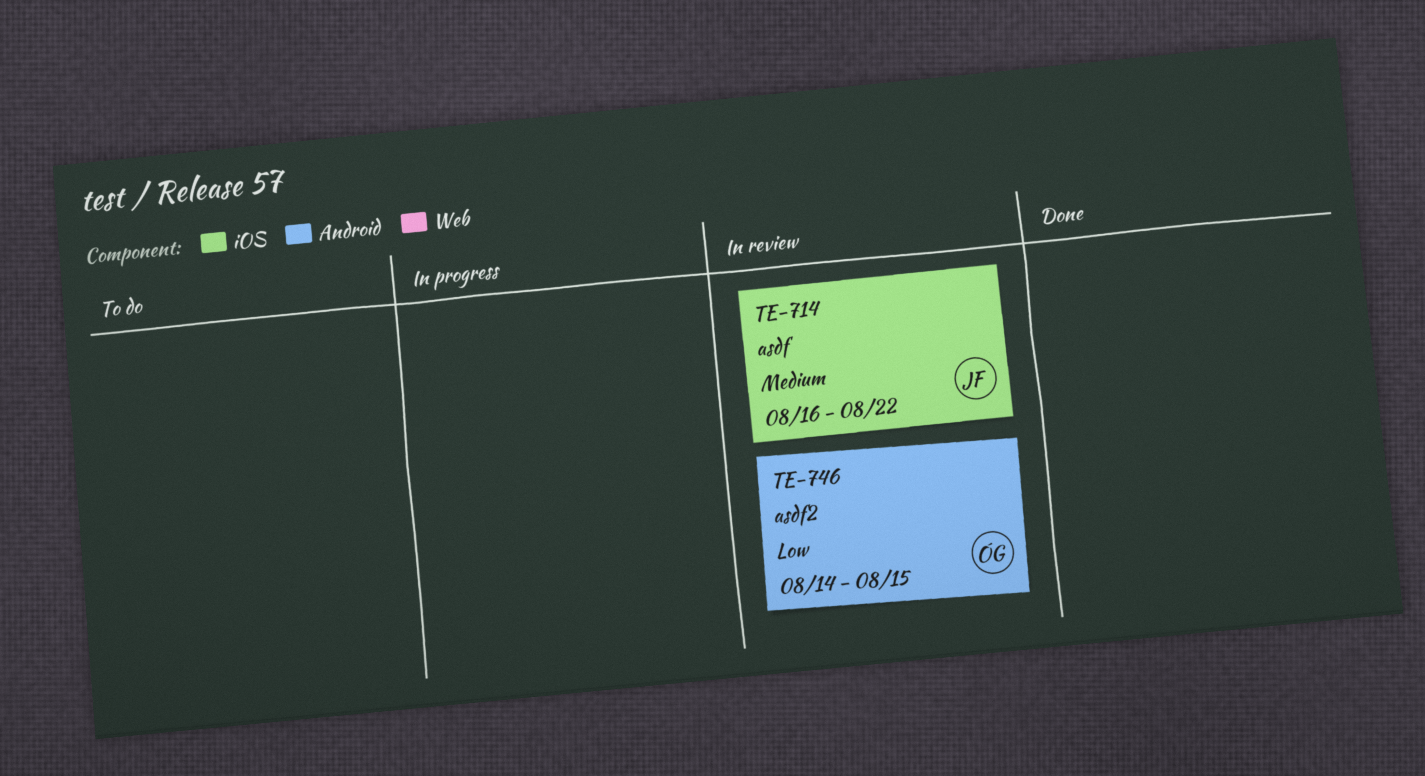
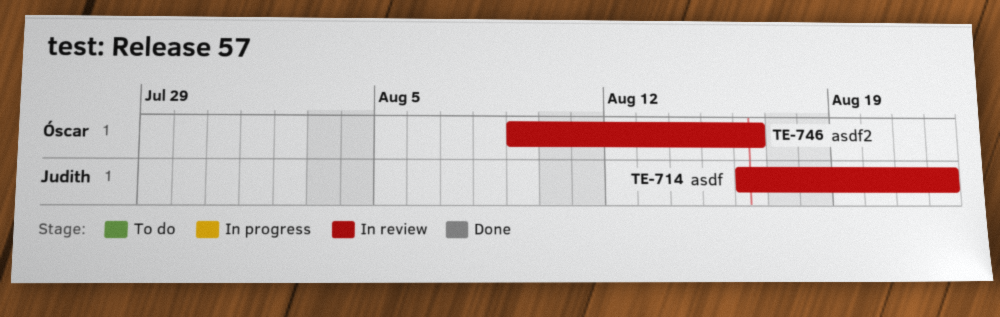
TE-746, start: Aug 14 -> Aug 9
TE-746, due: Aug 15 -> Aug 16

